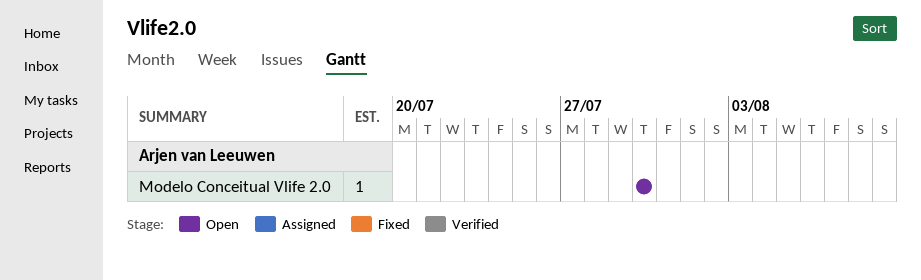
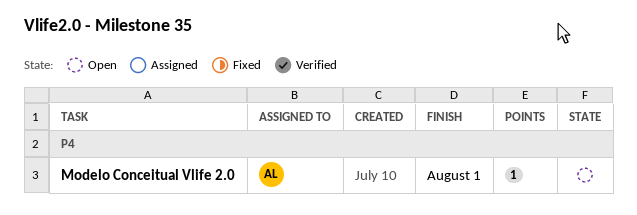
Modelo Conceitual Vlife 2.0, due: Jul 30 -> Aug 1

